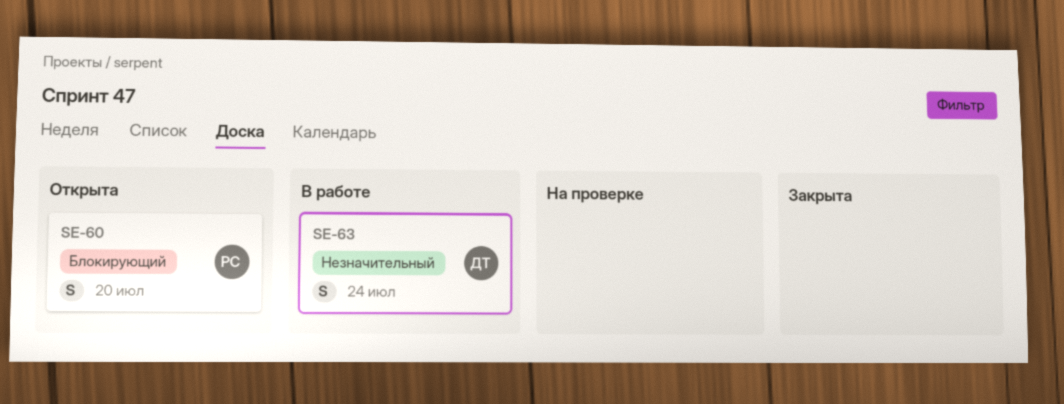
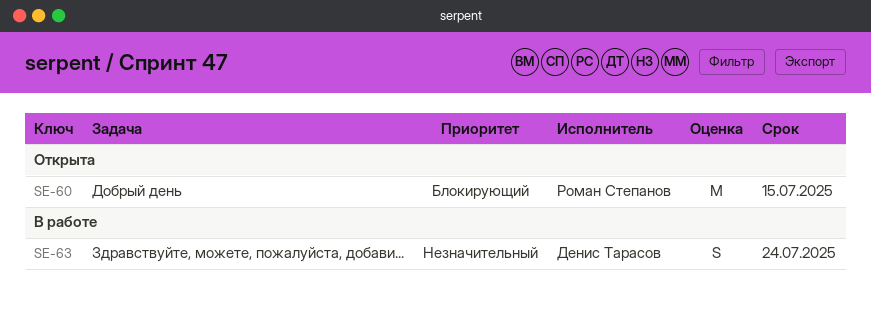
SE-60, estimate: S -> M
SE-60, due: Jul 20 -> Jul 15

